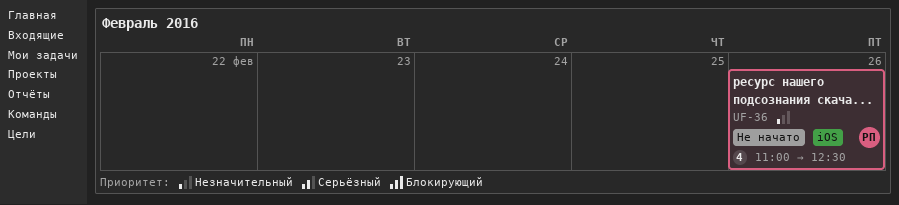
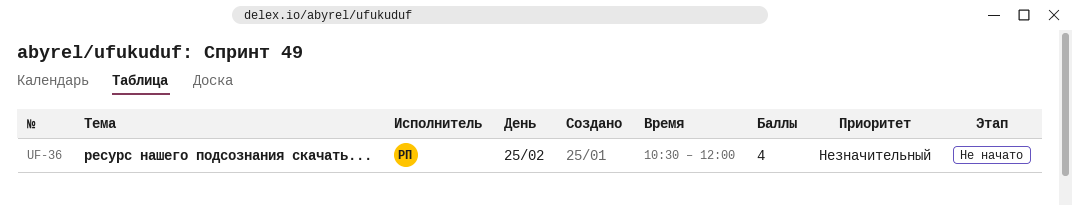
UF-36, day: Feb 26 -> Feb 25
UF-36, begins: 11:00 -> 10:30
UF-36, ends: 12:30 -> 12:00

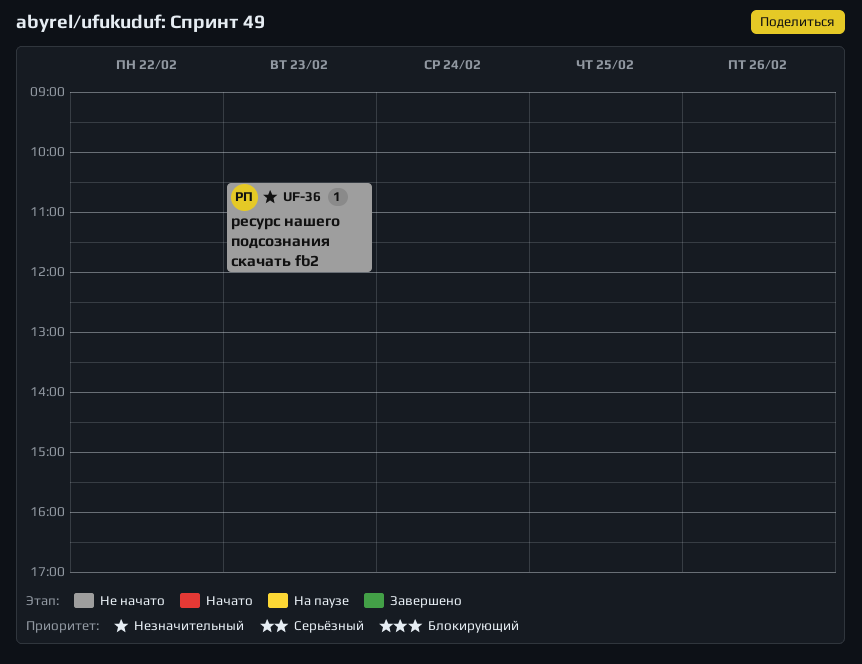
UF-36, estimate: 4 -> 1
UF-36, day: Feb 25 -> Feb 23

